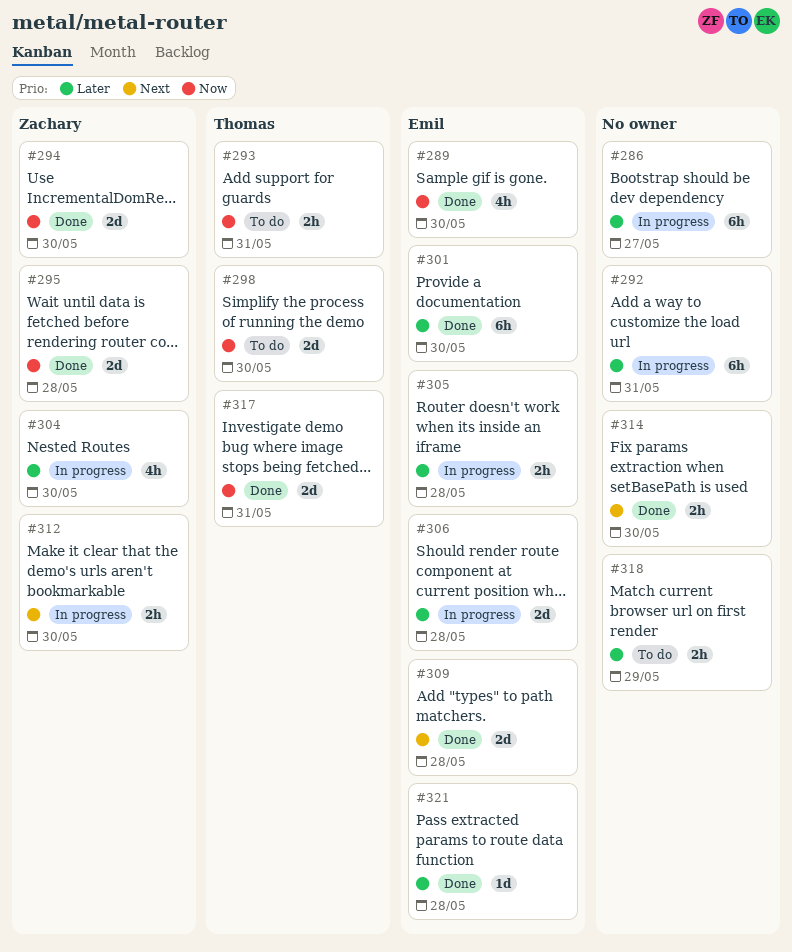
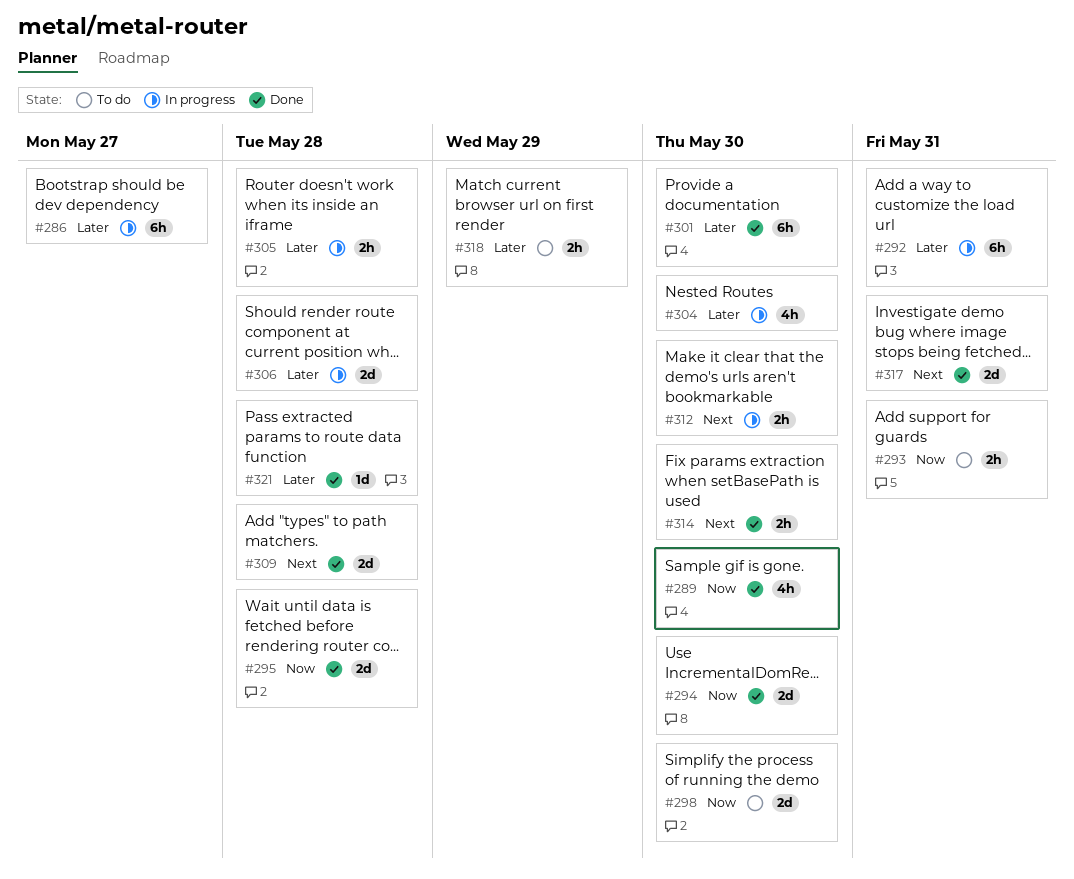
#317, priority: Now -> Next

